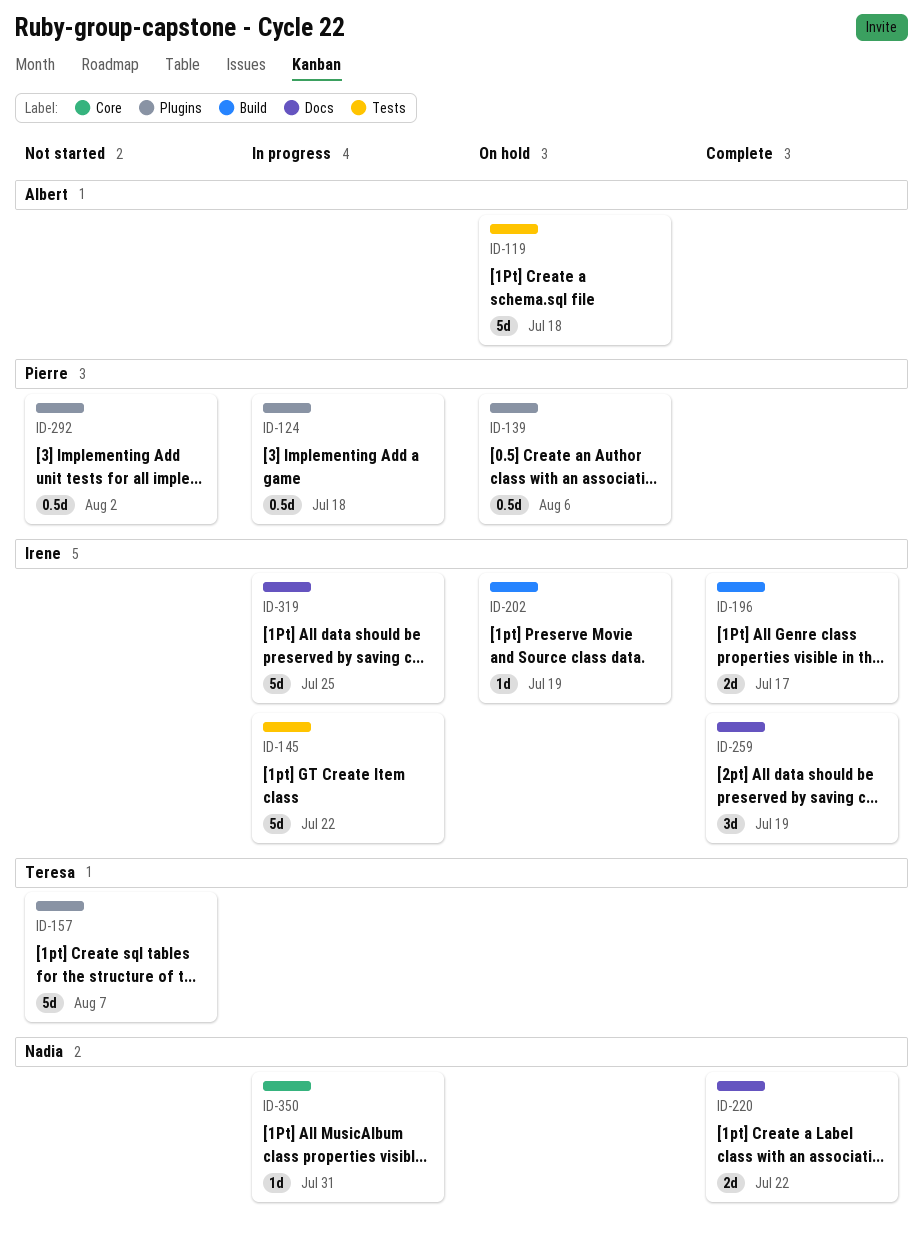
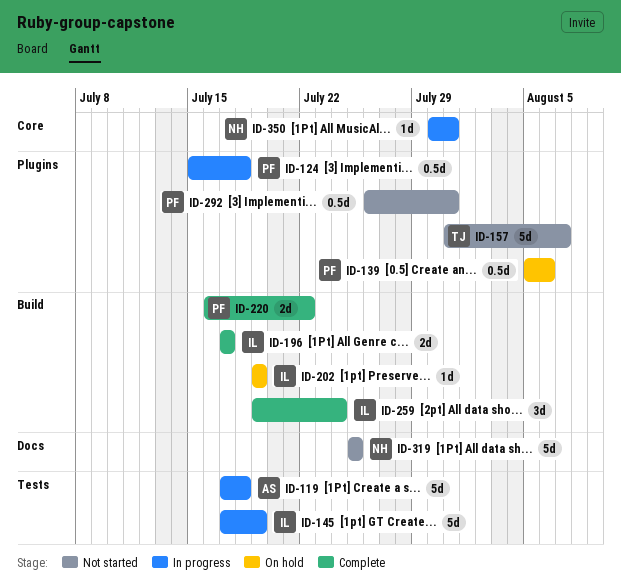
ID-119, status: On hold -> In progress
ID-145, due: Jul 22 -> Jul 19
ID-220, owner: Nadia -> Pierre
ID-220, label: Docs -> Build
ID-259, label: Docs -> Build
ID-259, due: Jul 19 -> Jul 24
ID-292, due: Aug 2 -> Jul 31
ID-319, status: In progress -> Not started
ID-319, owner: Irene -> Nadia

